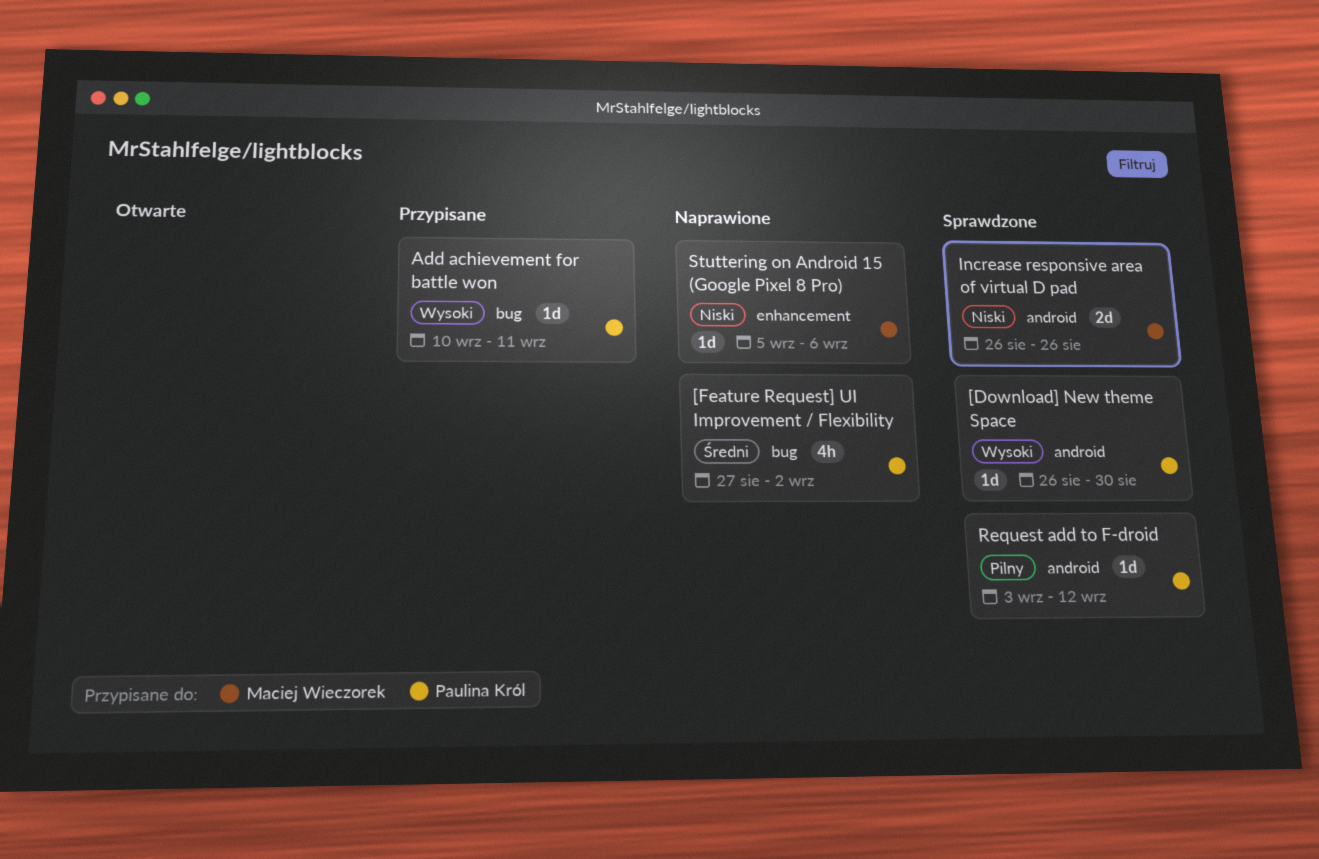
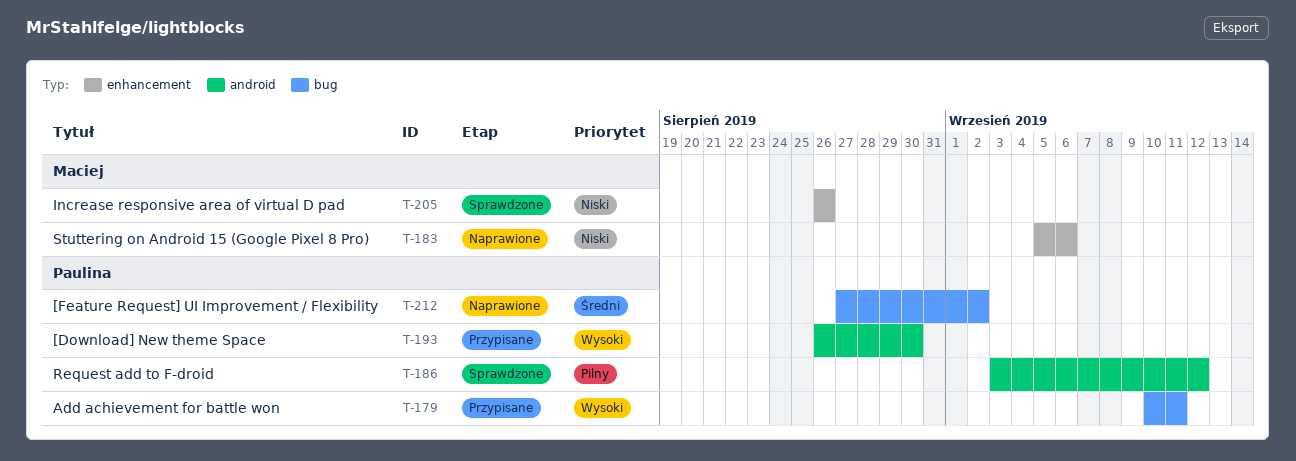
[Download] New theme Space, status: Sprawdzone -> Przypisane
Increase responsive area of virtual D pad, label: android -> enhancement

